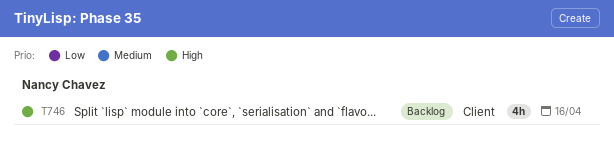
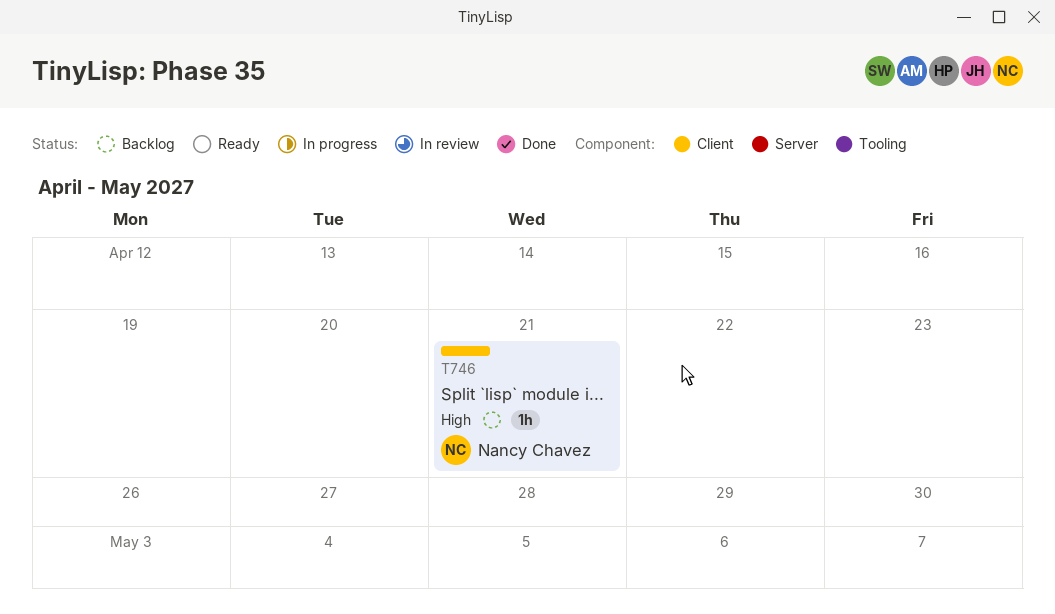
T746, estimate: 4h -> 1h
T746, due: Apr 16 -> Apr 21

